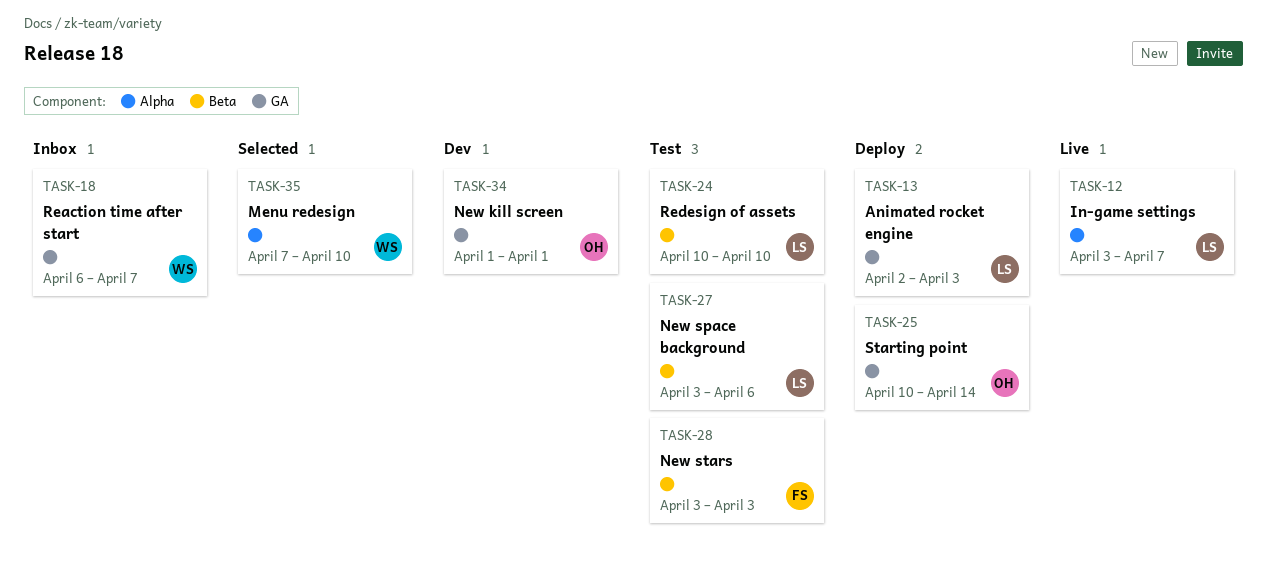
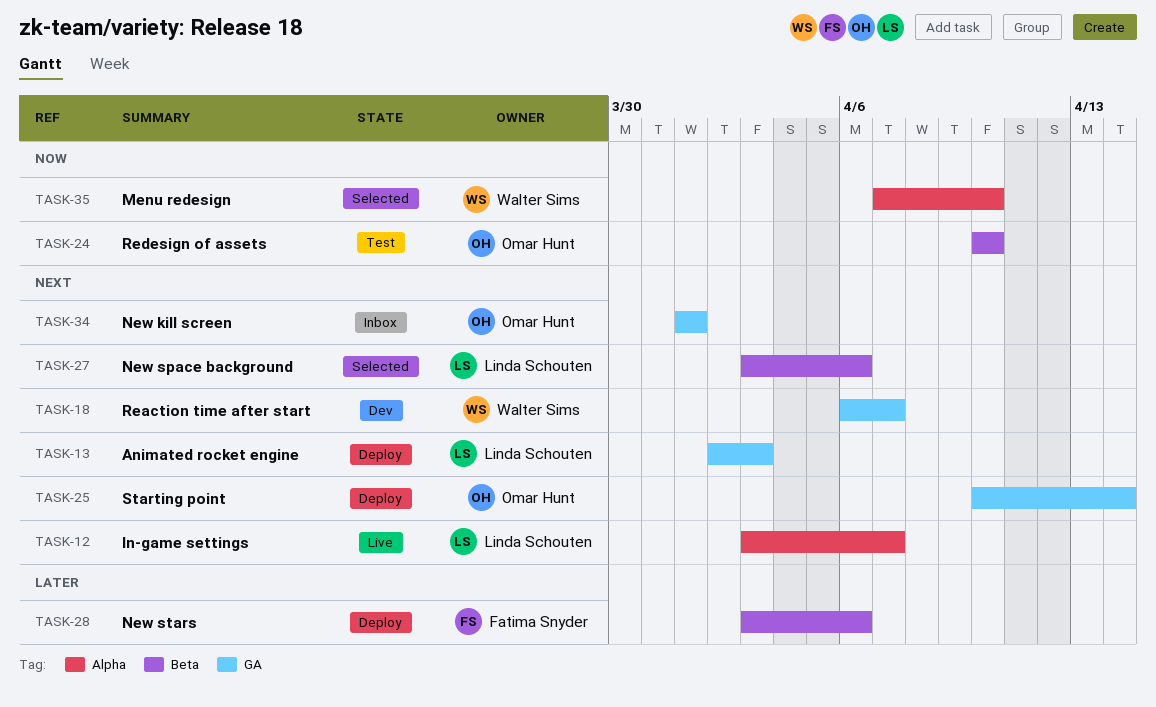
TASK-18, status: Inbox -> Dev
TASK-24, owner: Linda Schouten -> Omar Hunt
TASK-27, status: Test -> Selected
TASK-28, status: Test -> Deploy
TASK-28, due: Apr 3 -> Apr 6
TASK-34, status: Dev -> Inbox

